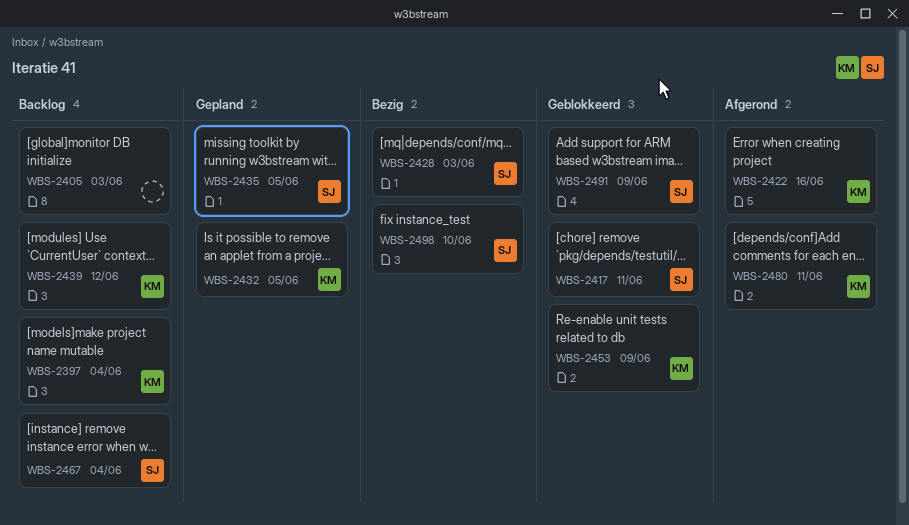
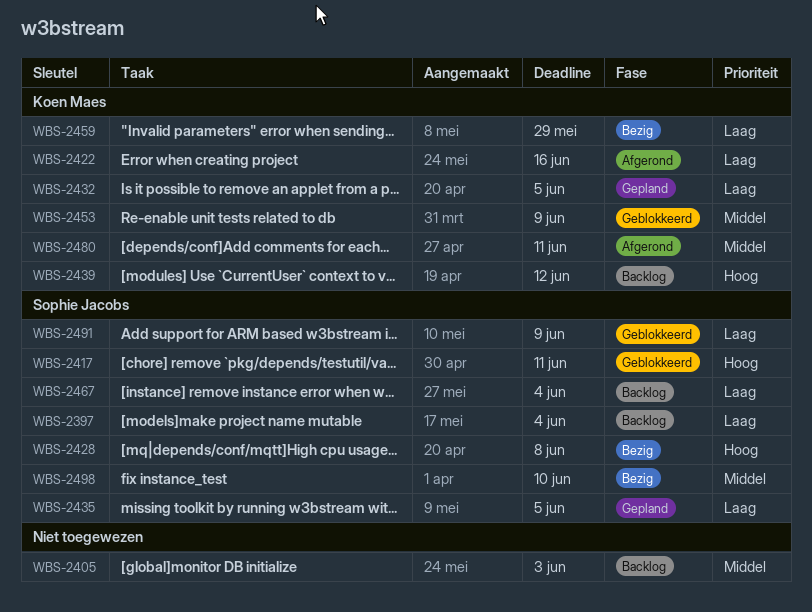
WBS-2397, owner: Koen Maes -> Sophie Jacobs
WBS-2428, due: Jun 3 -> Jun 8
WBS-2459: none -> present

